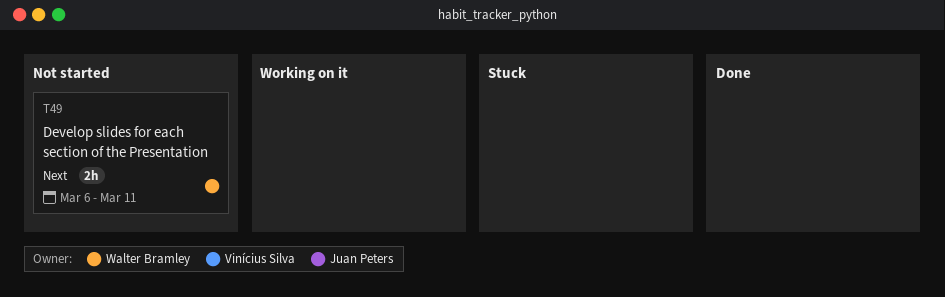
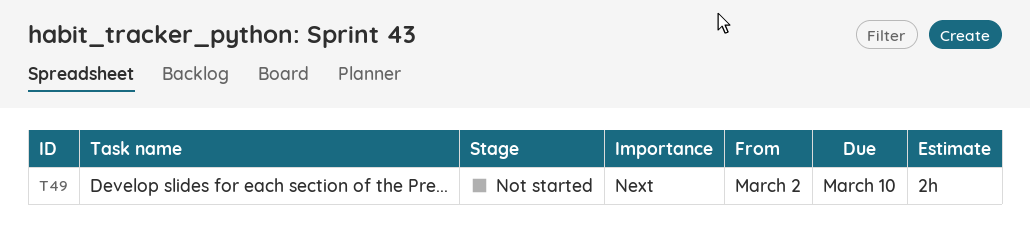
T49, start: Mar 6 -> Mar 2
T49, due: Mar 11 -> Mar 10

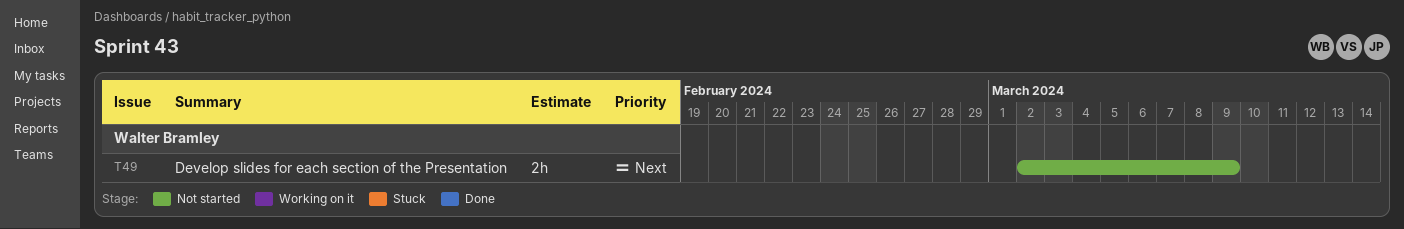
T49, due: Mar 10 -> Mar 9

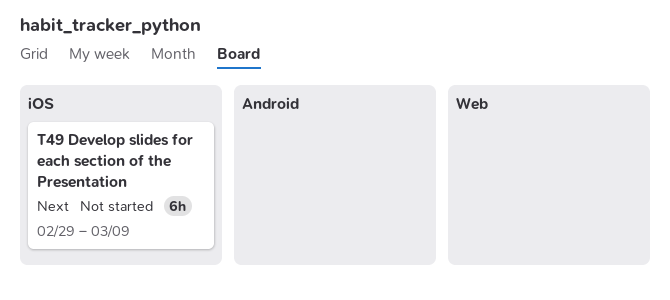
T49, estimate: 2h -> 6h
T49, start: Mar 2 -> Feb 29

